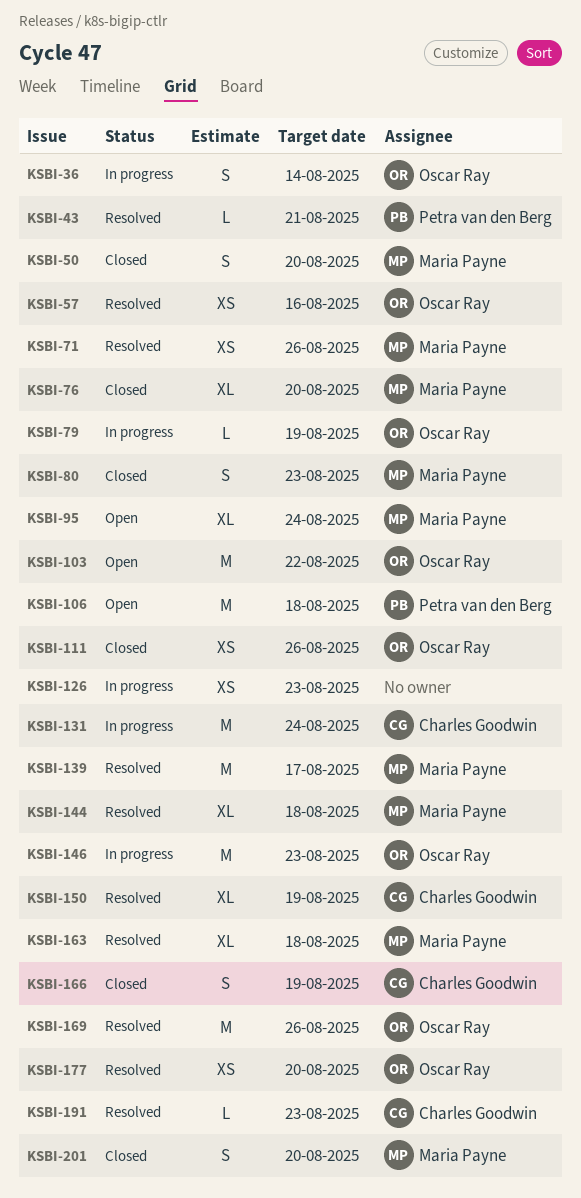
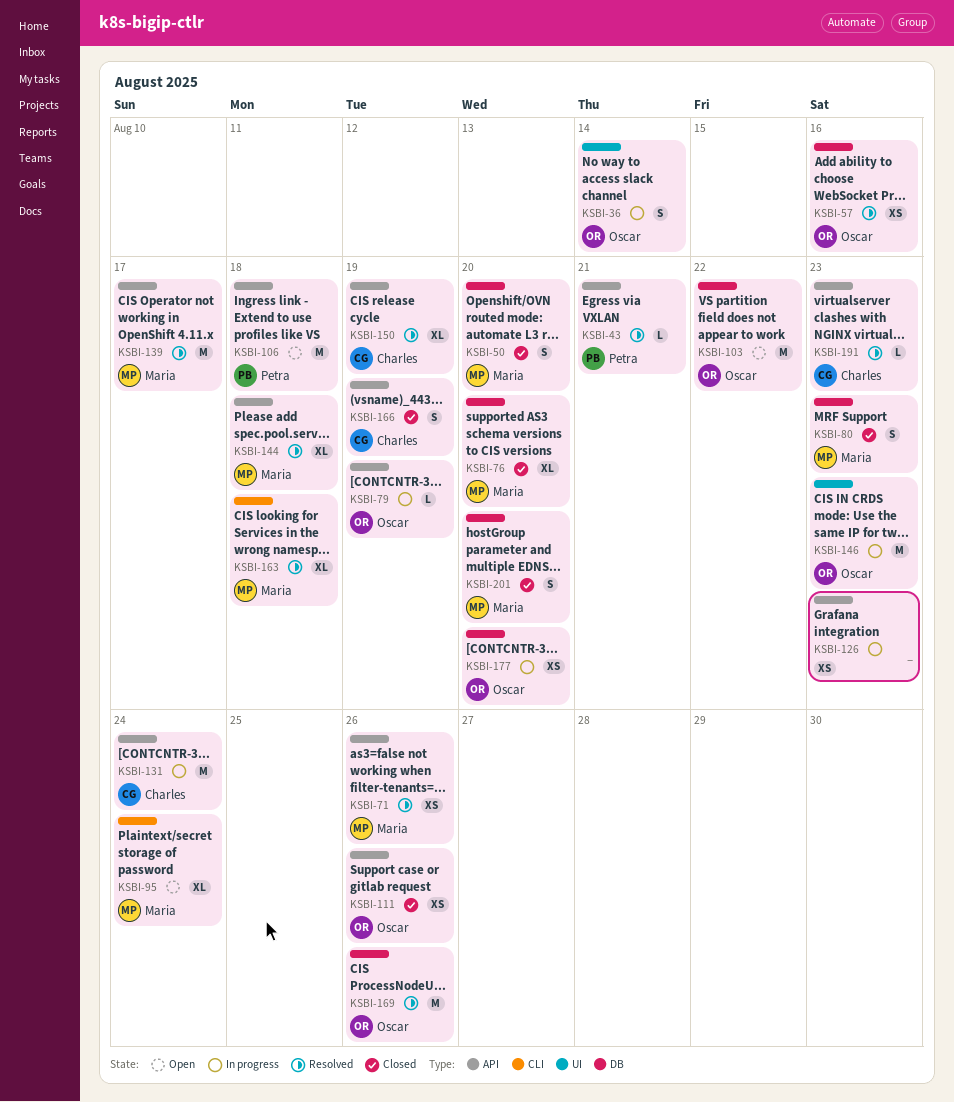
KSBI-177, status: Resolved -> In progress

